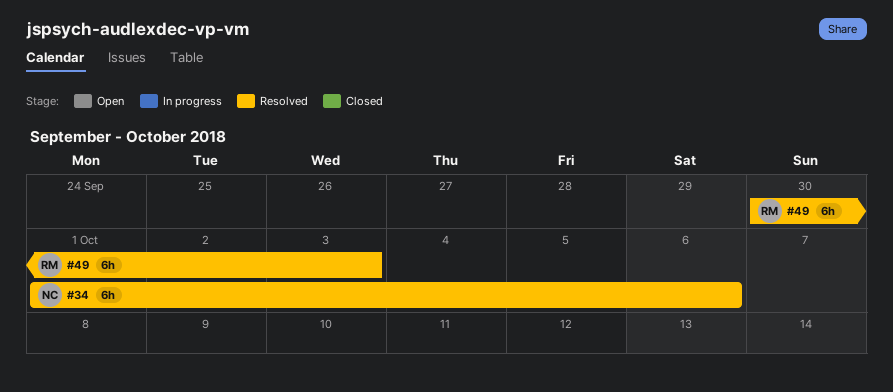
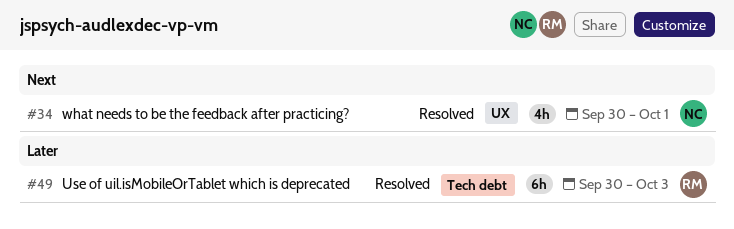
#34, estimate: 6h -> 4h
#34, start: Oct 1 -> Sep 30
#34, due: Oct 6 -> Oct 1

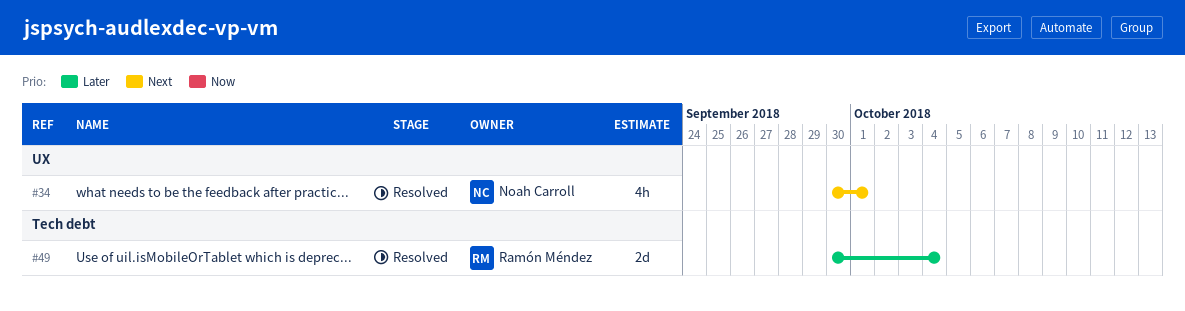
#49, estimate: 6h -> 2d
#49, due: Oct 3 -> Oct 4

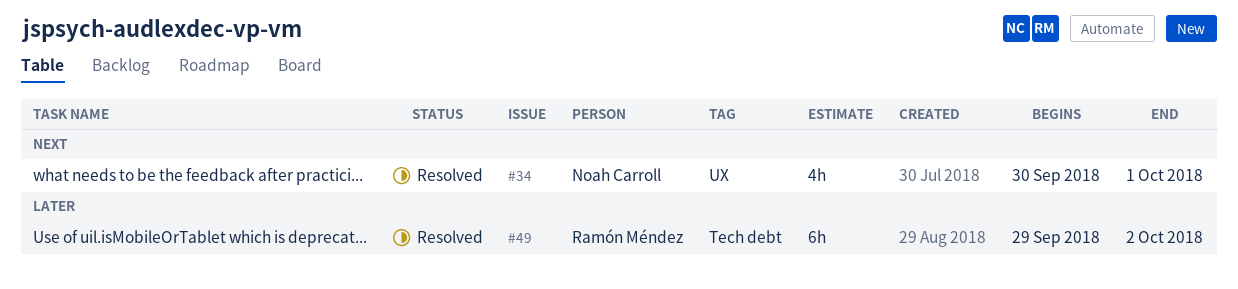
#49, estimate: 2d -> 6h
#49, start: Sep 30 -> Sep 29
#49, due: Oct 4 -> Oct 2

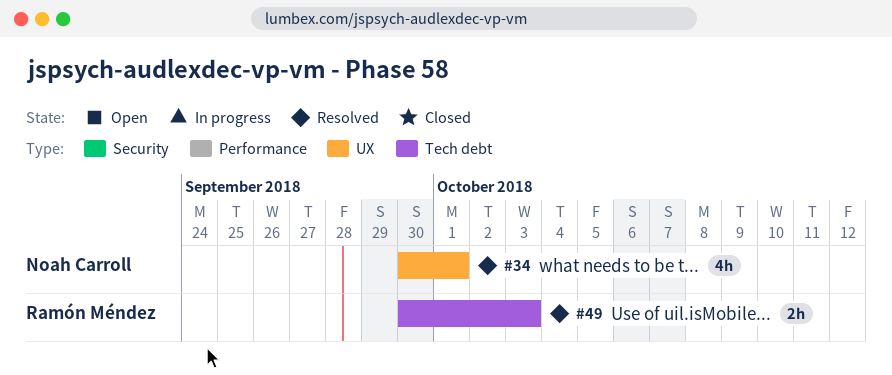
#49, estimate: 6h -> 2h
#49, start: Sep 29 -> Sep 30
#49, due: Oct 2 -> Oct 3

